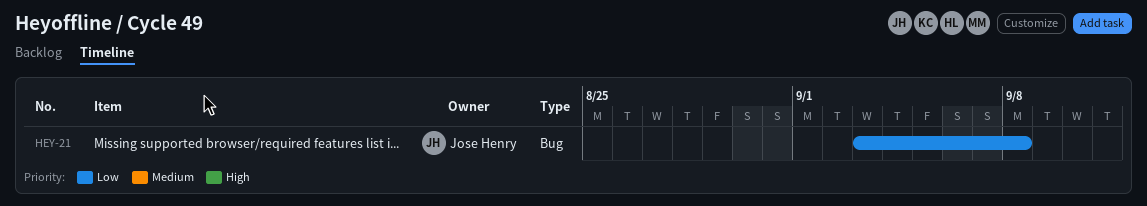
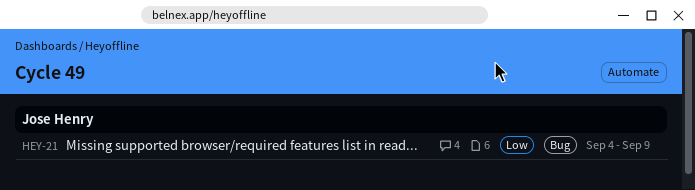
HEY-21, start: Sep 3 -> Sep 4
HEY-21, due: Sep 8 -> Sep 9

